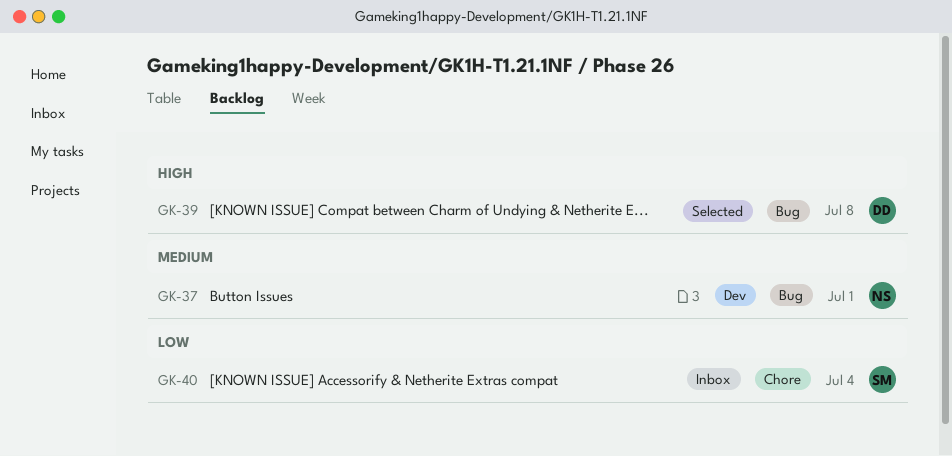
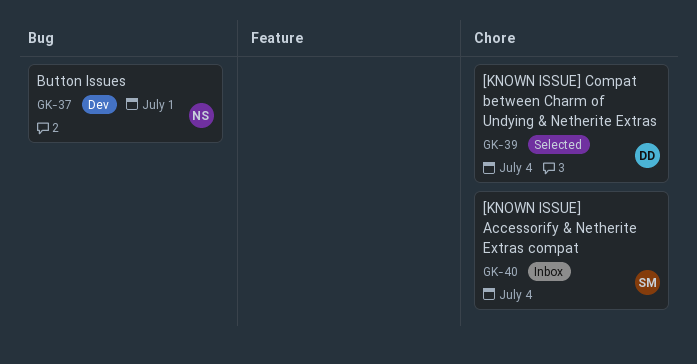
GK-39, label: Bug -> Chore
GK-39, due: Jul 8 -> Jul 4

